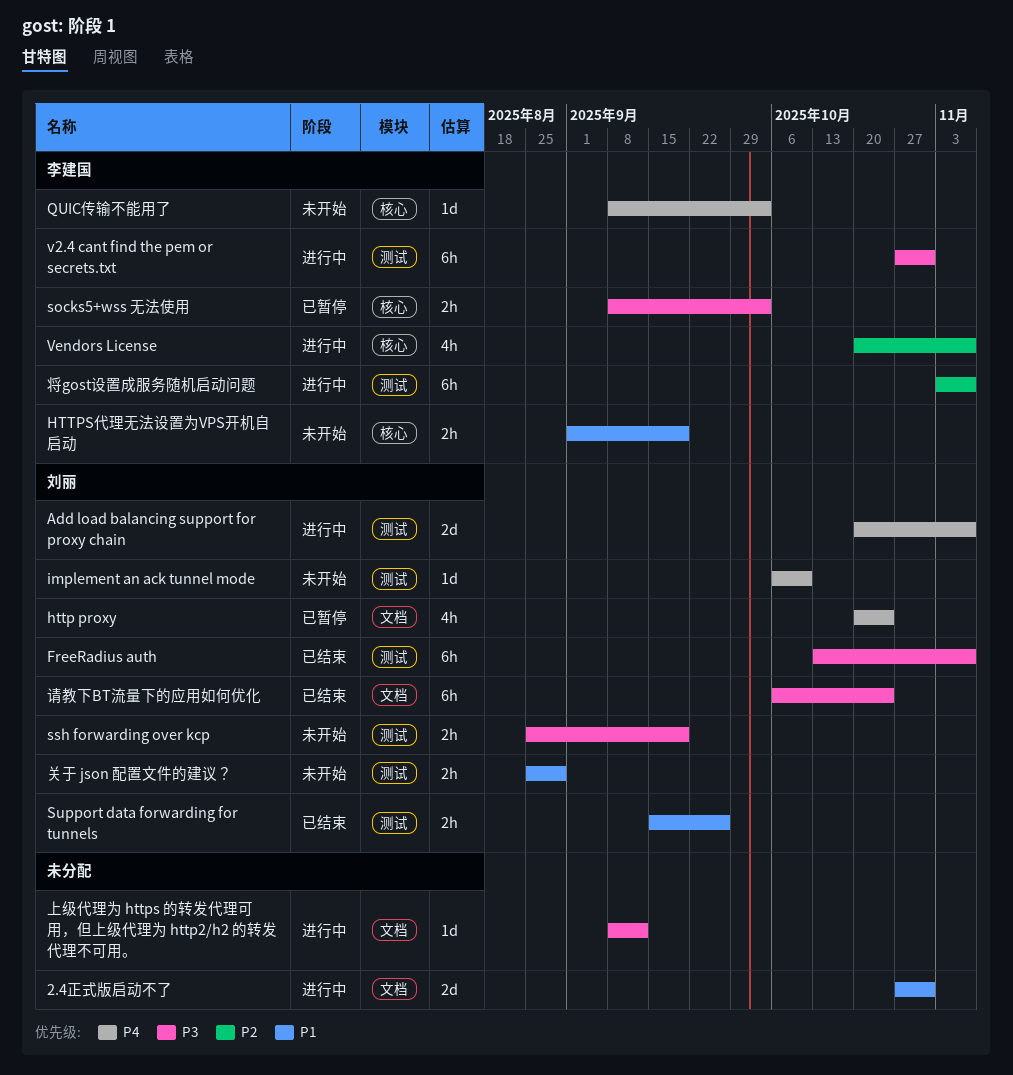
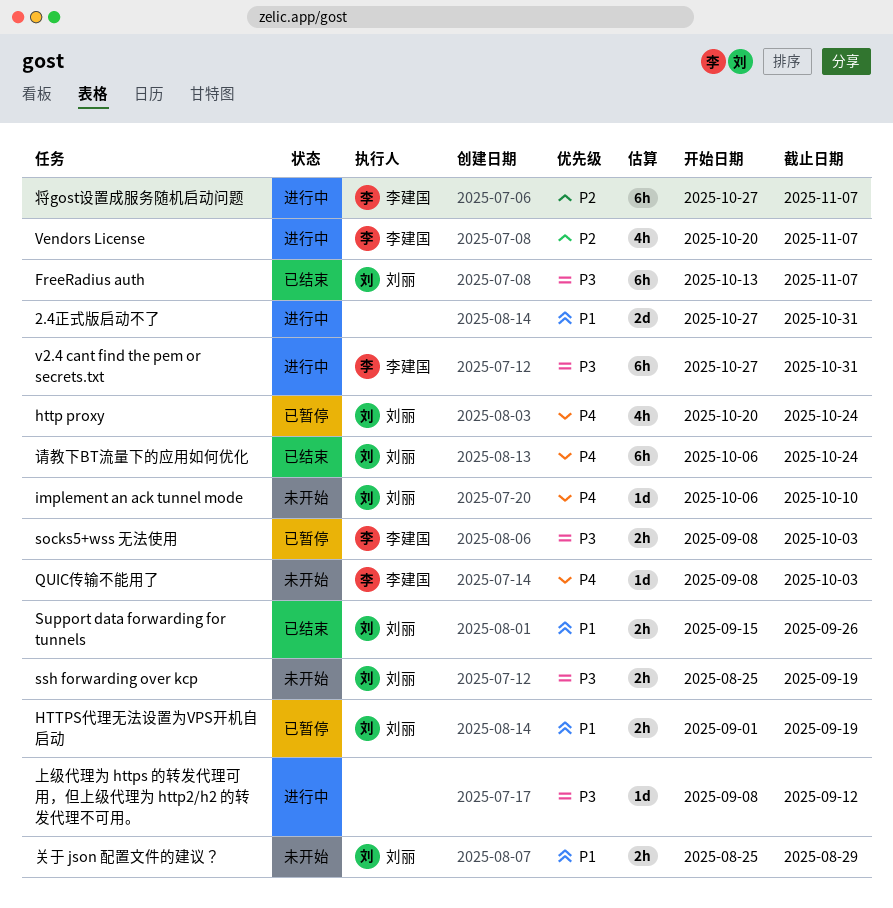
Add load balancing support for proxy chain: present -> none
HTTPS代理无法设置为VPS开机自启动, status: 未开始 -> 已暂停
HTTPS代理无法设置为VPS开机自启动, owner: 李建国 -> 刘丽
将gost设置成服务随机启动问题, start: Nov 3 -> Oct 27
请教下BT流量下的应用如何优化, priority: P3 -> P4

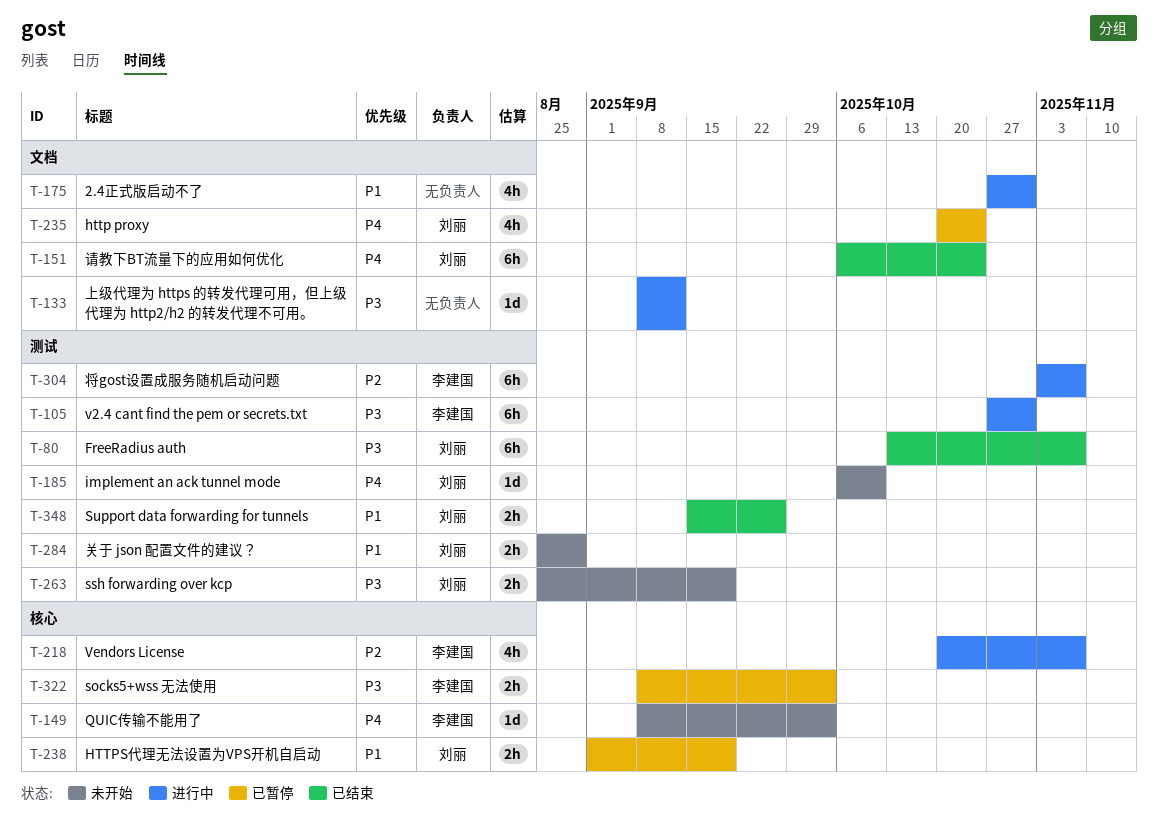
2.4正式版启动不了, estimate: 2d -> 4h
将gost设置成服务随机启动问题, start: Oct 27 -> Nov 3

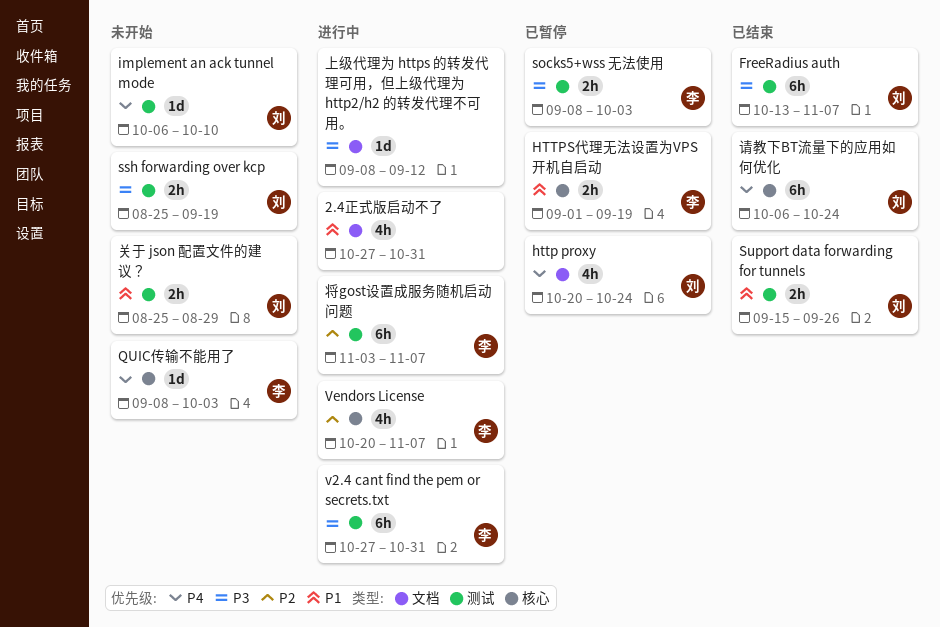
HTTPS代理无法设置为VPS开机自启动, owner: 刘丽 -> 李建国
socks5+wss 无法使用, label: 核心 -> 测试
请教下BT流量下的应用如何优化, label: 文档 -> 核心

